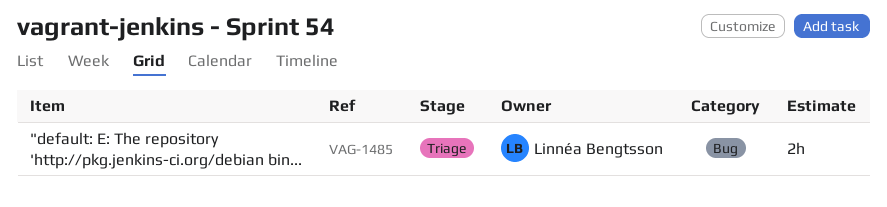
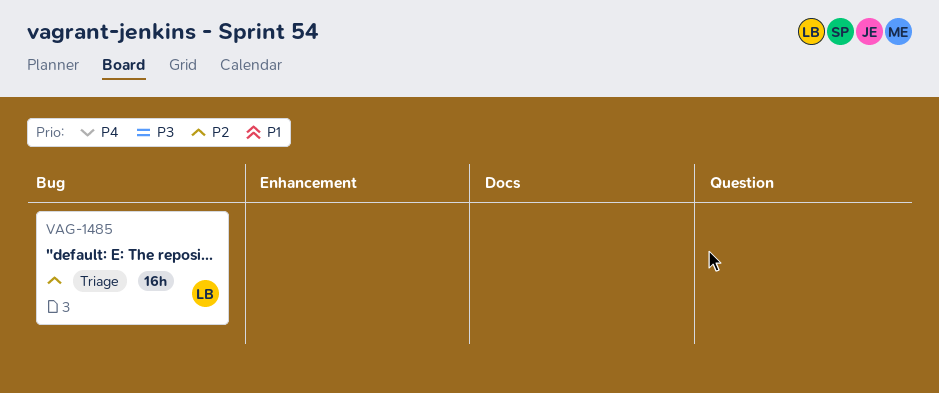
VAG-1485, estimate: 2h -> 16h

